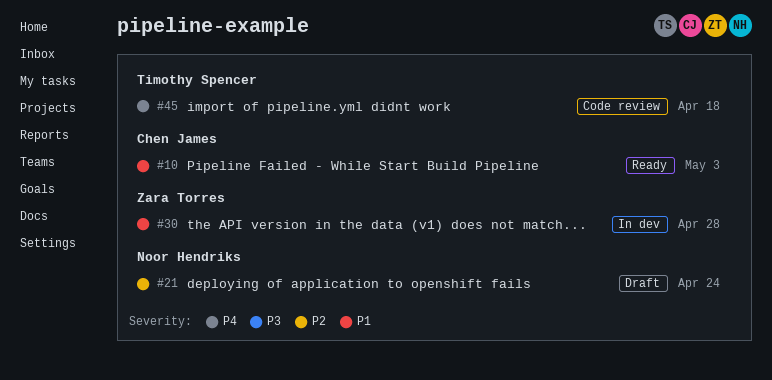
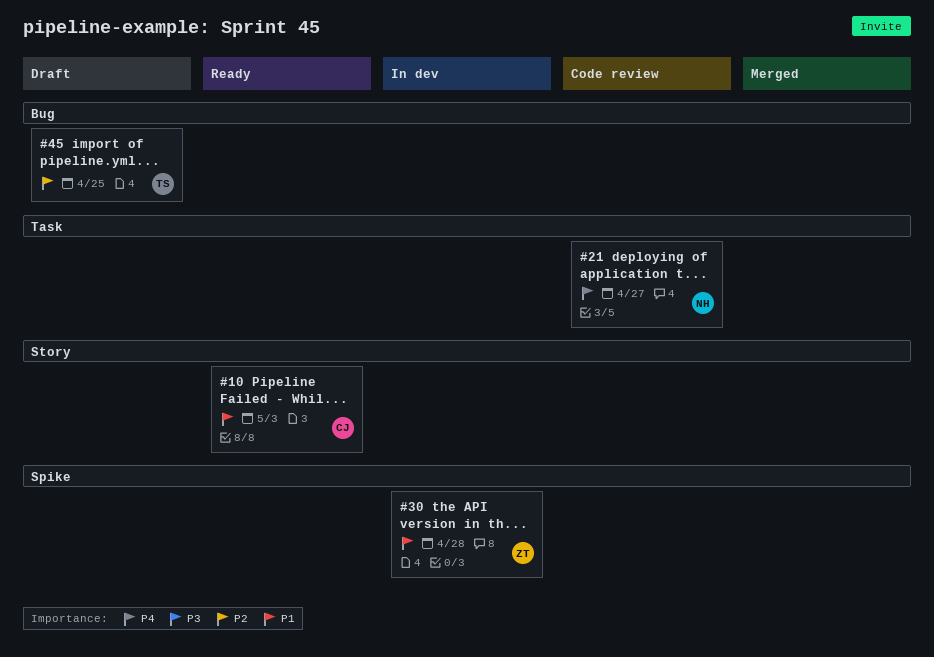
#21, status: Draft -> Code review
#21, priority: P2 -> P4
#21, due: Apr 24 -> Apr 27
#45, status: Code review -> Draft
#45, priority: P4 -> P2
#45, due: Apr 18 -> Apr 25

